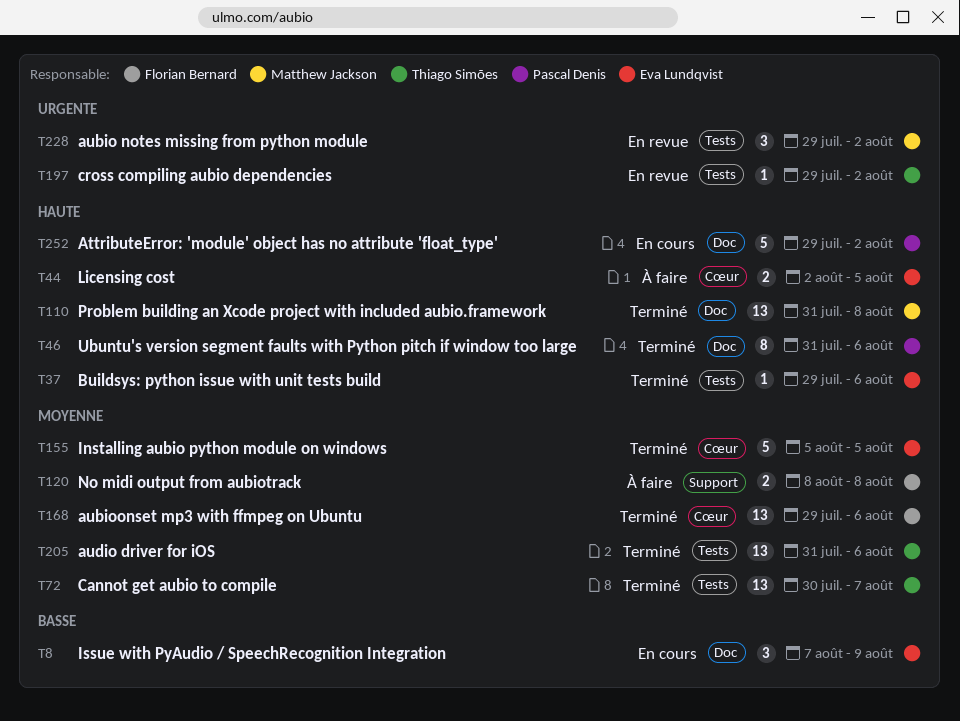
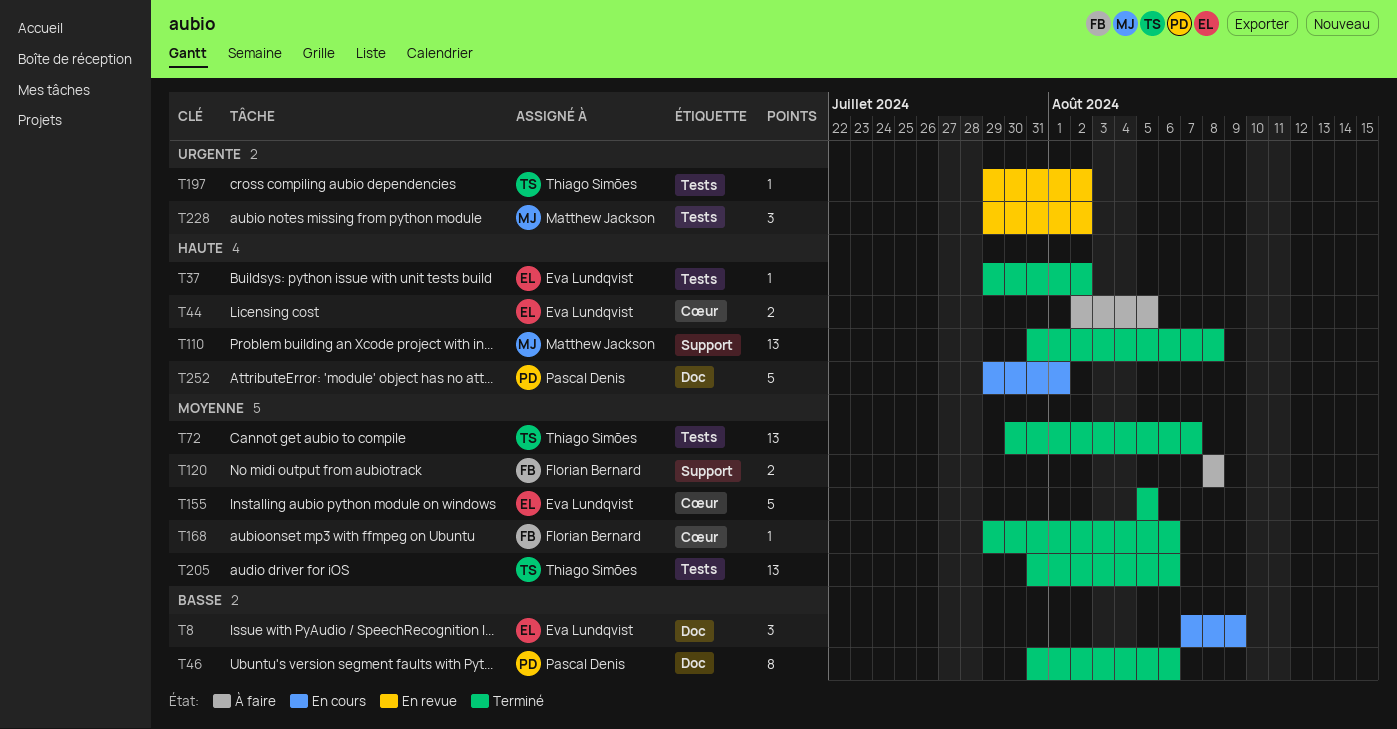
T37, due: Aug 6 -> Aug 2
T46, priority: Haute -> Basse
T110, label: Doc -> Support
T168, estimate: 13 -> 1
T252, due: Aug 2 -> Aug 1

